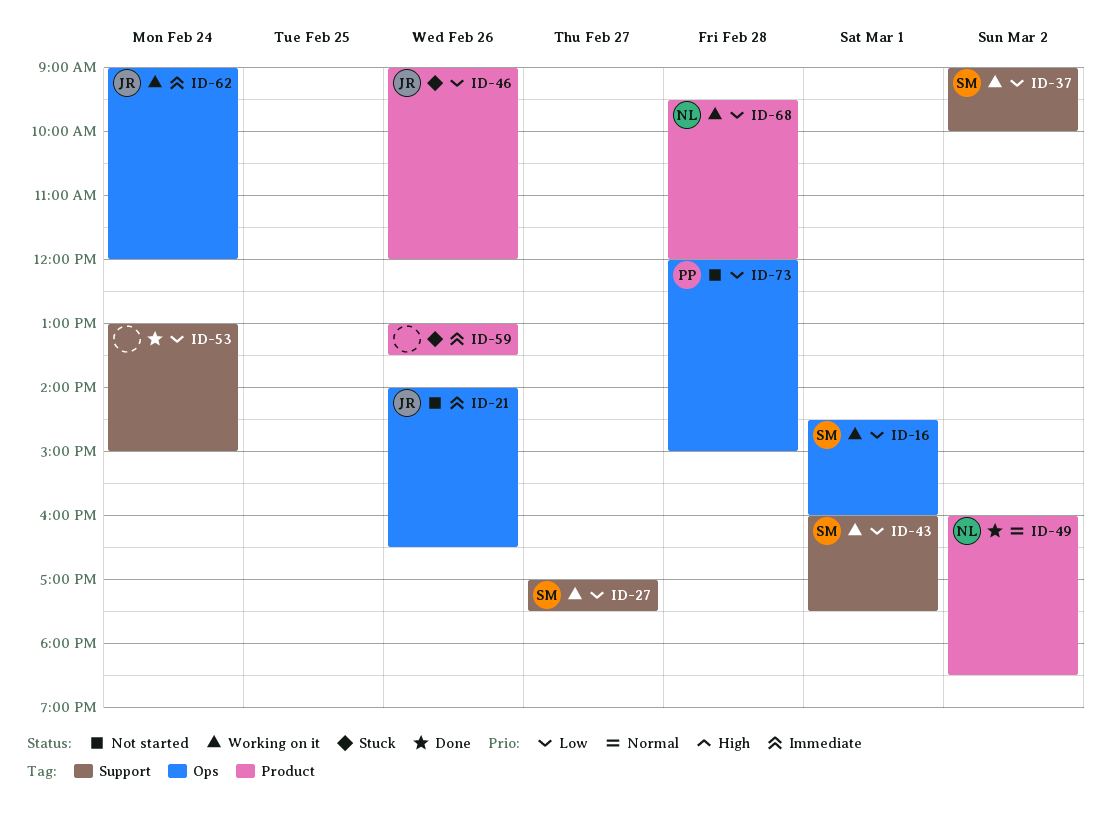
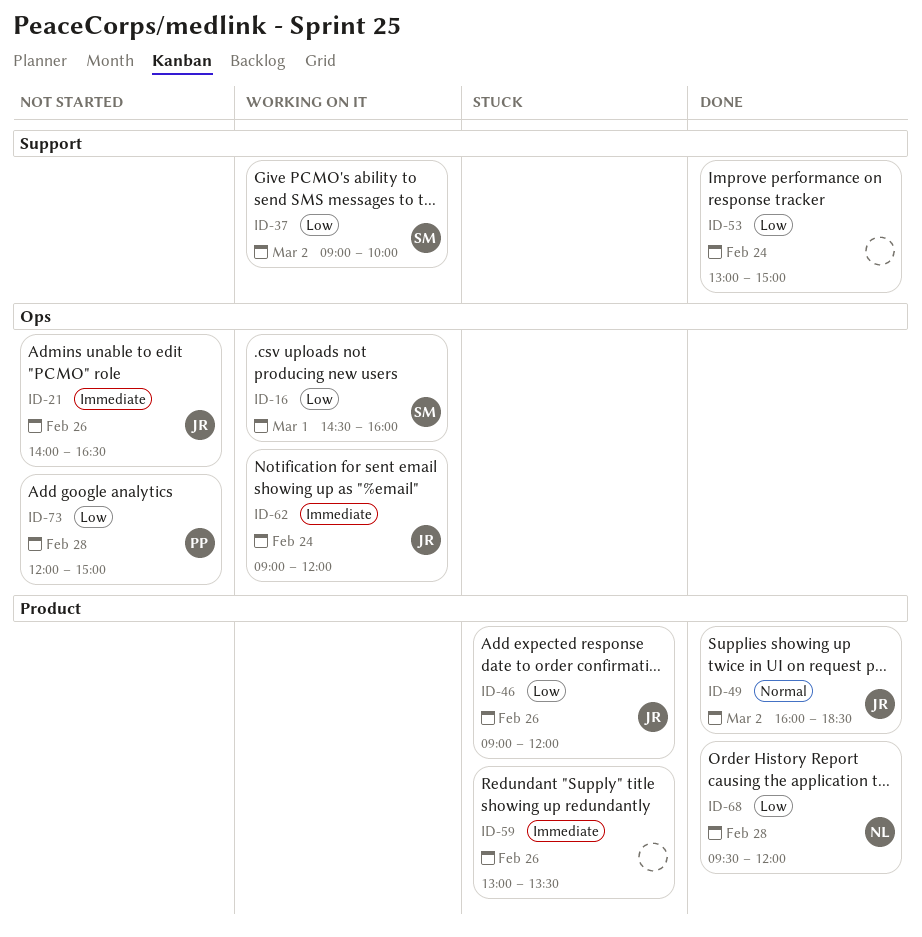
ID-27: present -> none
ID-43: present -> none
ID-49, owner: NL -> JR
ID-68, status: Working on it -> Done

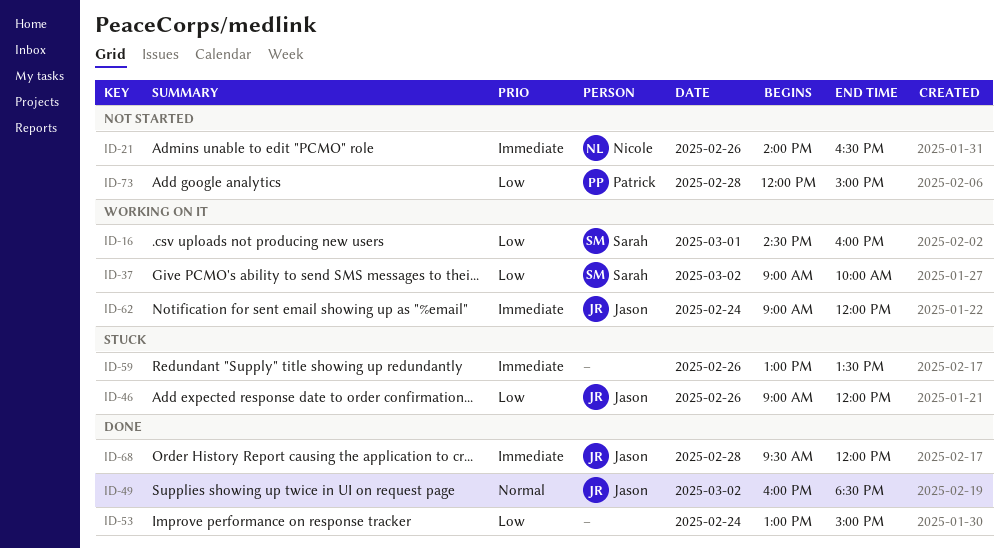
ID-21, owner: Jason -> Nicole
ID-68, owner: Nicole -> Jason
ID-68, priority: Low -> Immediate

